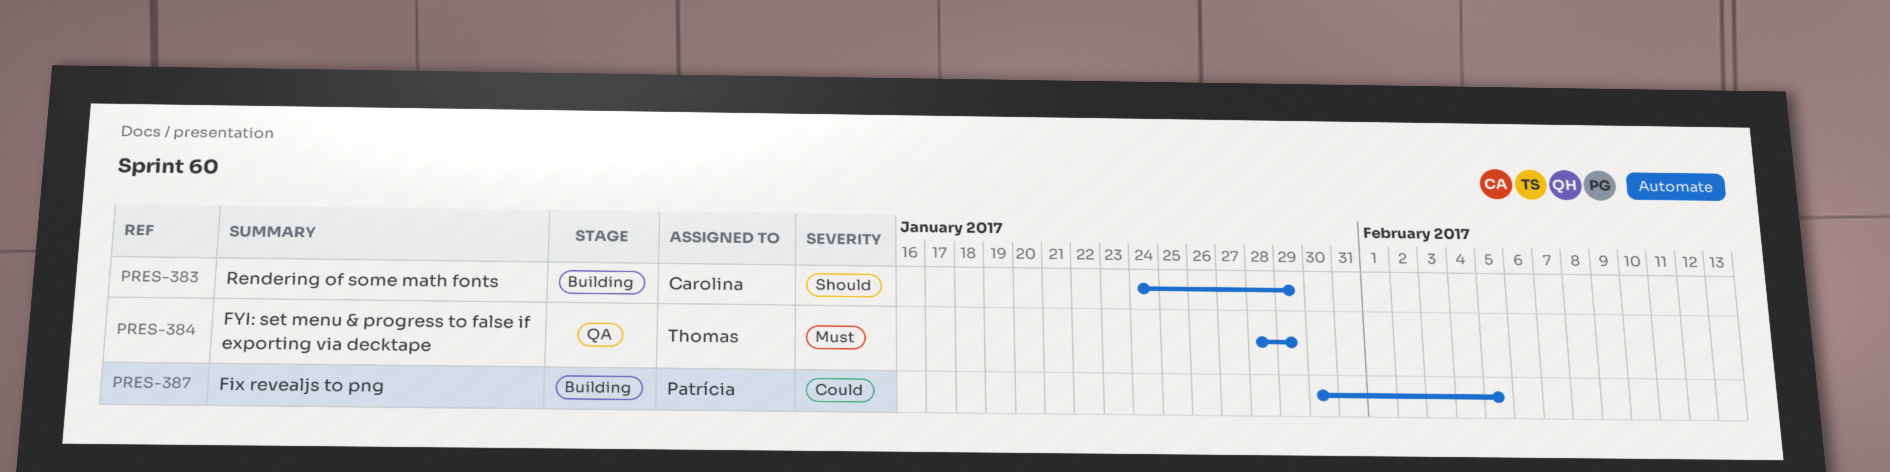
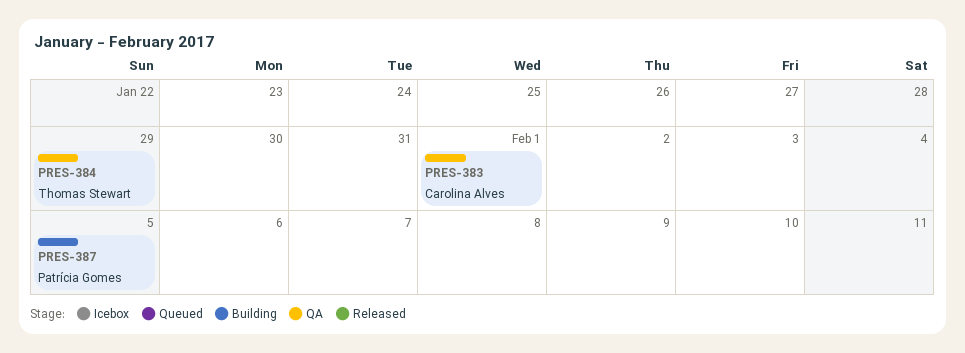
PRES-383, status: Building -> QA
PRES-383, due: Jan 29 -> Feb 1

